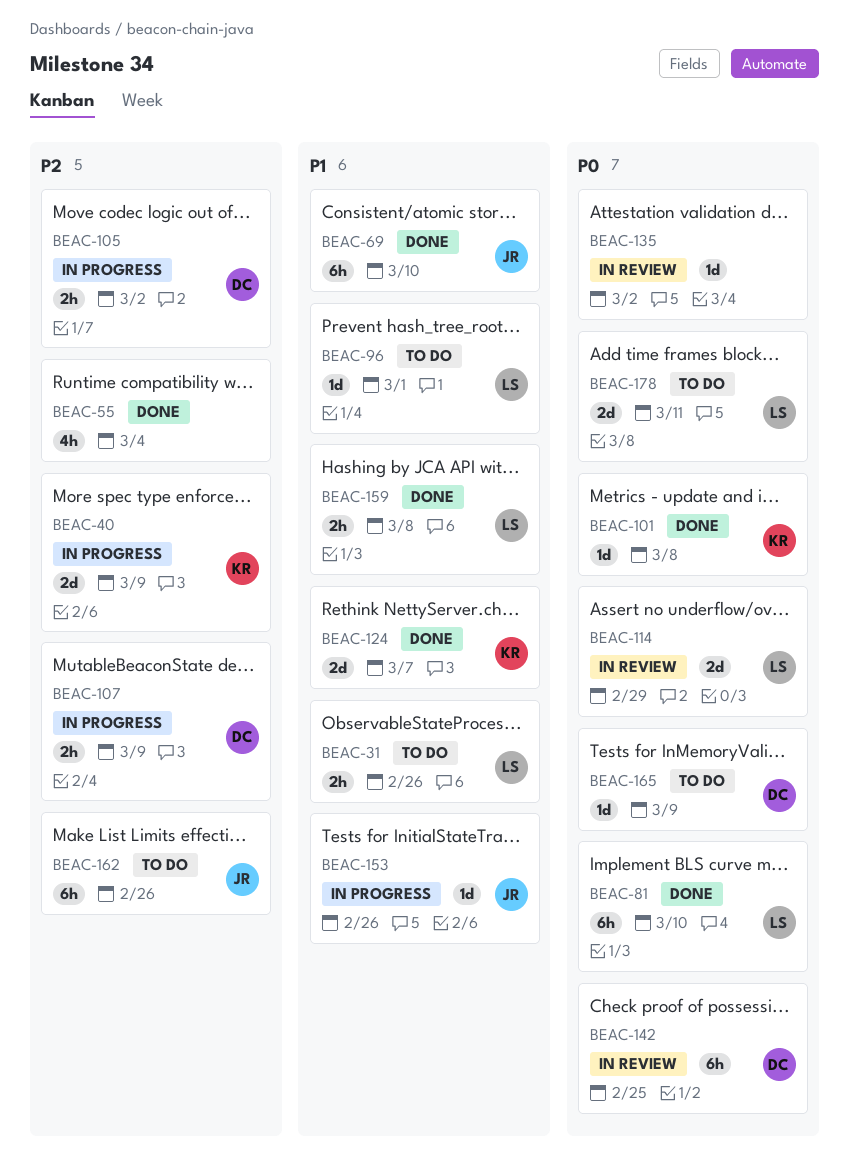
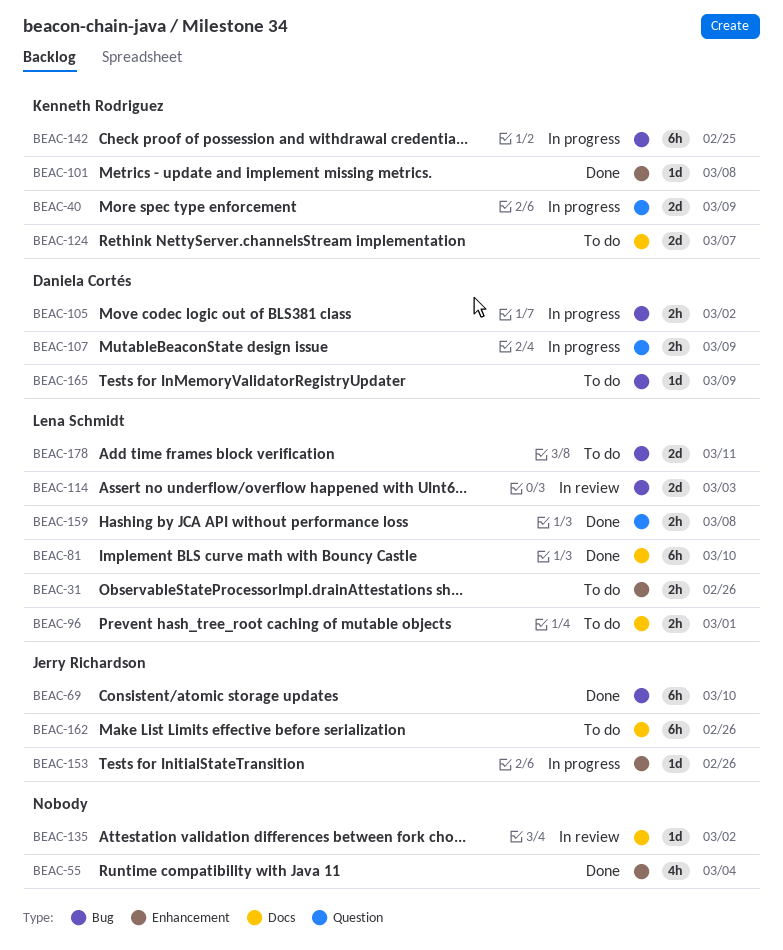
BEAC-96, estimate: 1d -> 2h
BEAC-114, due: Feb 29 -> Mar 3
BEAC-124, status: Done -> To do
BEAC-142, status: In review -> In progress
BEAC-142, owner: Daniela Cortés -> Kenneth Rodriguez

